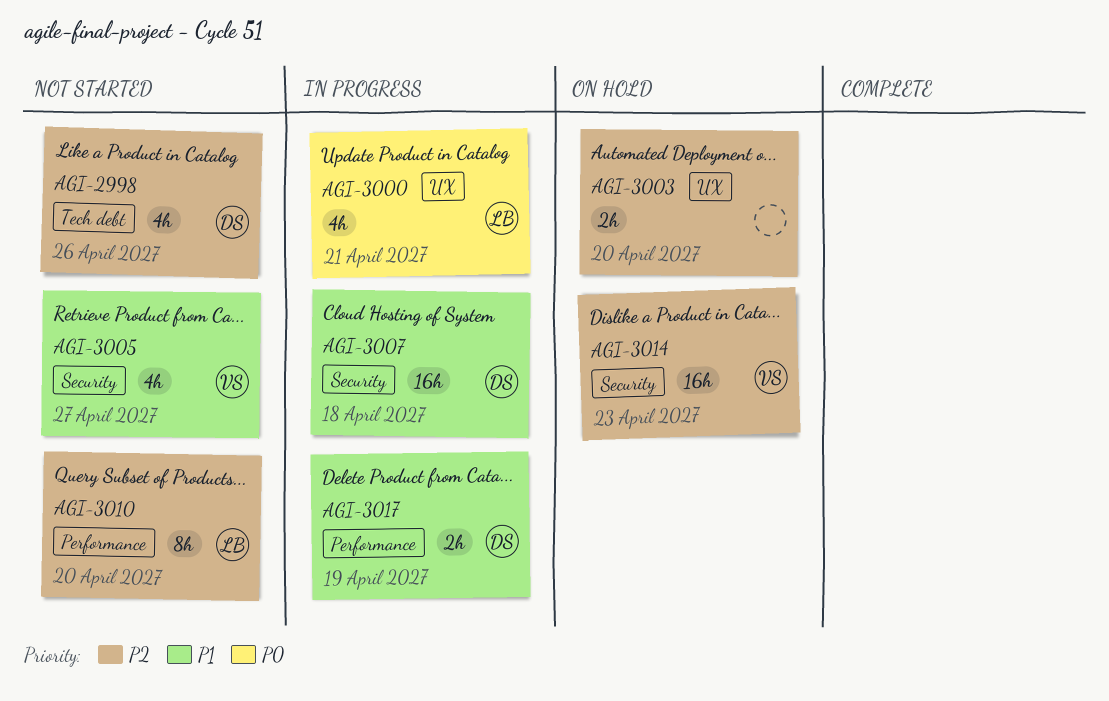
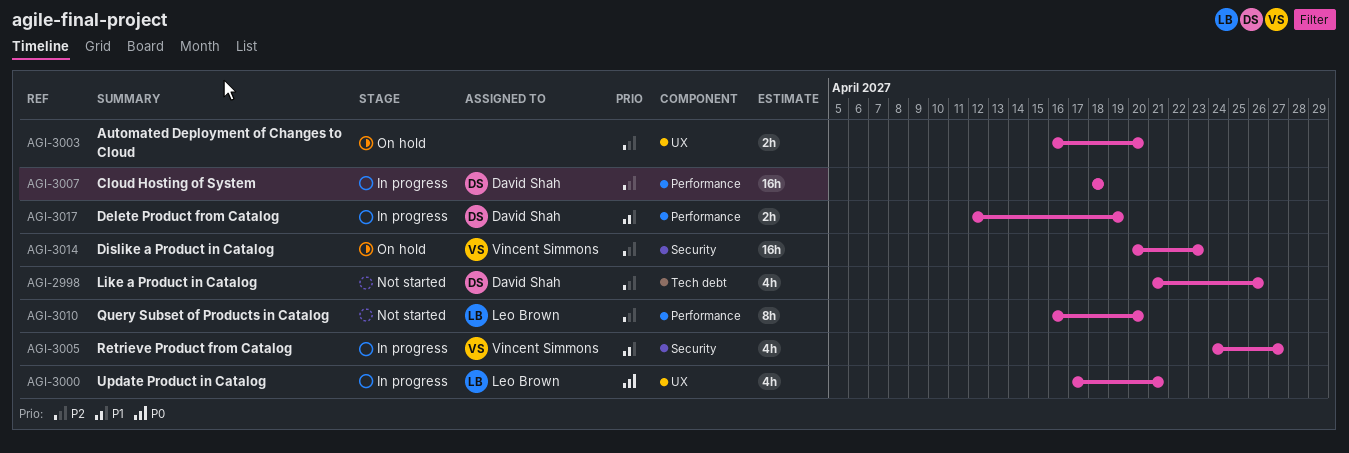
AGI-3005, status: Not started -> In progress
AGI-3007, priority: P1 -> P2
AGI-3007, label: Security -> Performance

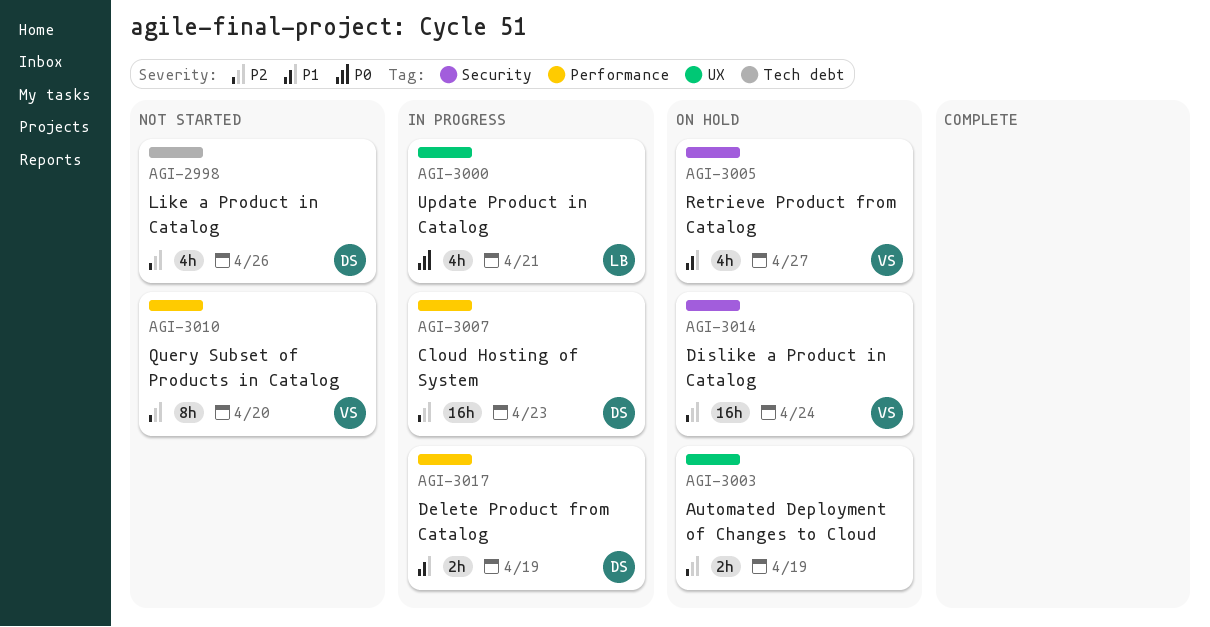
AGI-3003, due: Apr 20 -> Apr 19
AGI-3005, status: In progress -> On hold
AGI-3007, due: Apr 18 -> Apr 23
AGI-3010, owner: Leo Brown -> Vincent Simmons
AGI-3014, due: Apr 23 -> Apr 24

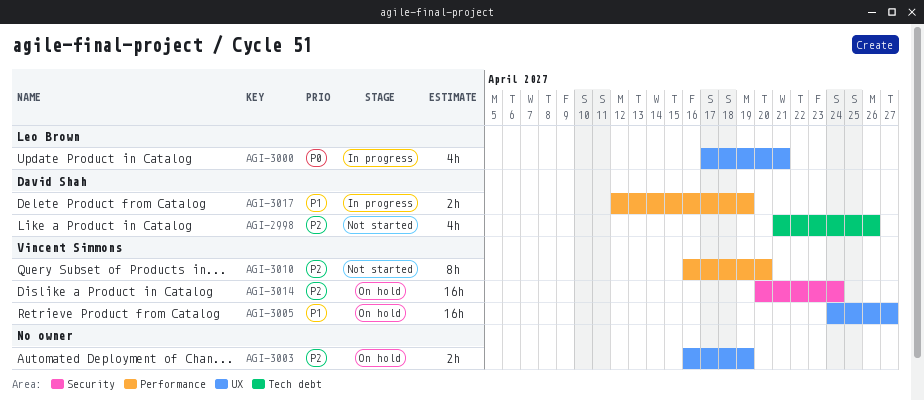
AGI-3005, label: Security -> UX
AGI-3005, estimate: 4h -> 16h
AGI-3007: present -> none

